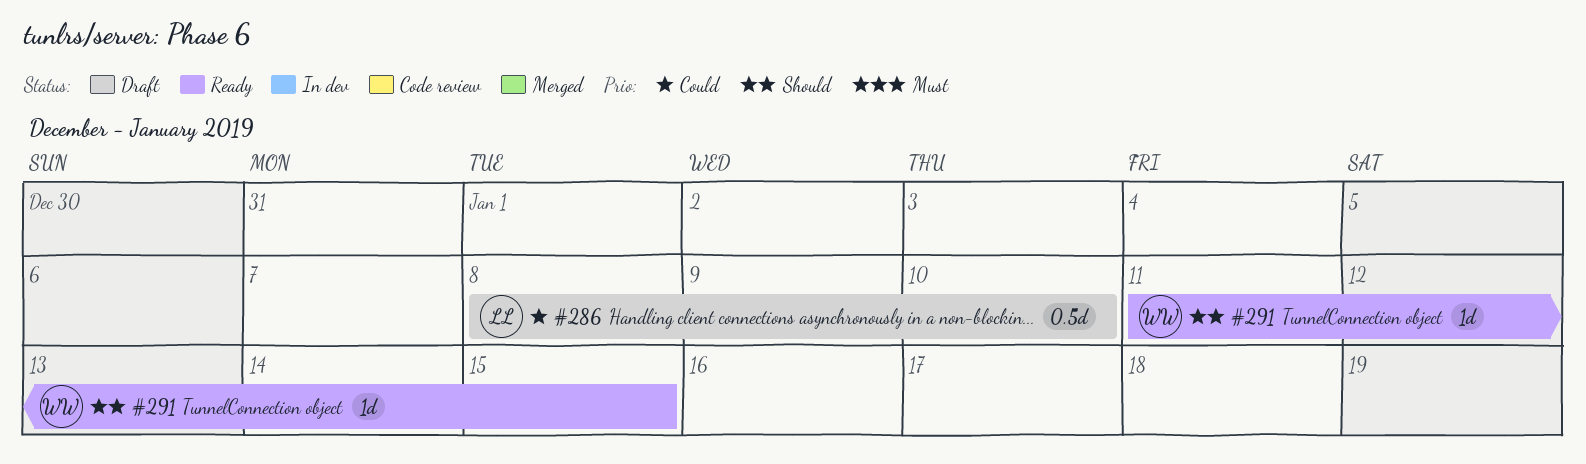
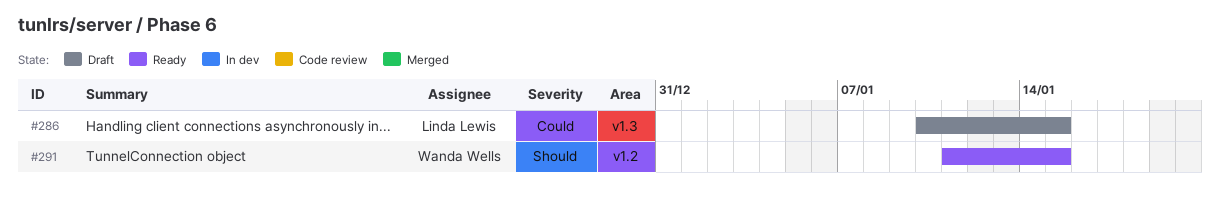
#286, start: Jan 8 -> Jan 10
#286, due: Jan 10 -> Jan 15

